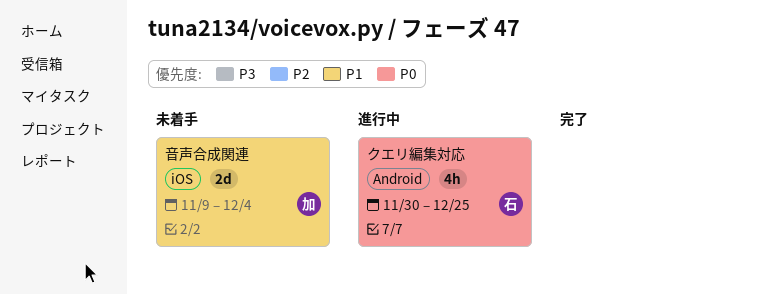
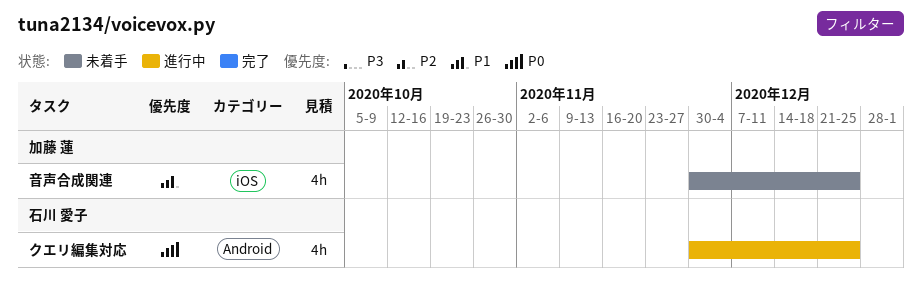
音声合成関連, estimate: 2d -> 4h
音声合成関連, start: Nov 9 -> Nov 30
音声合成関連, due: Dec 4 -> Dec 25

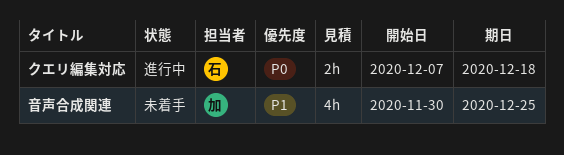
クエリ編集対応, estimate: 4h -> 2h
クエリ編集対応, start: Nov 30 -> Dec 7
クエリ編集対応, due: Dec 25 -> Dec 18

